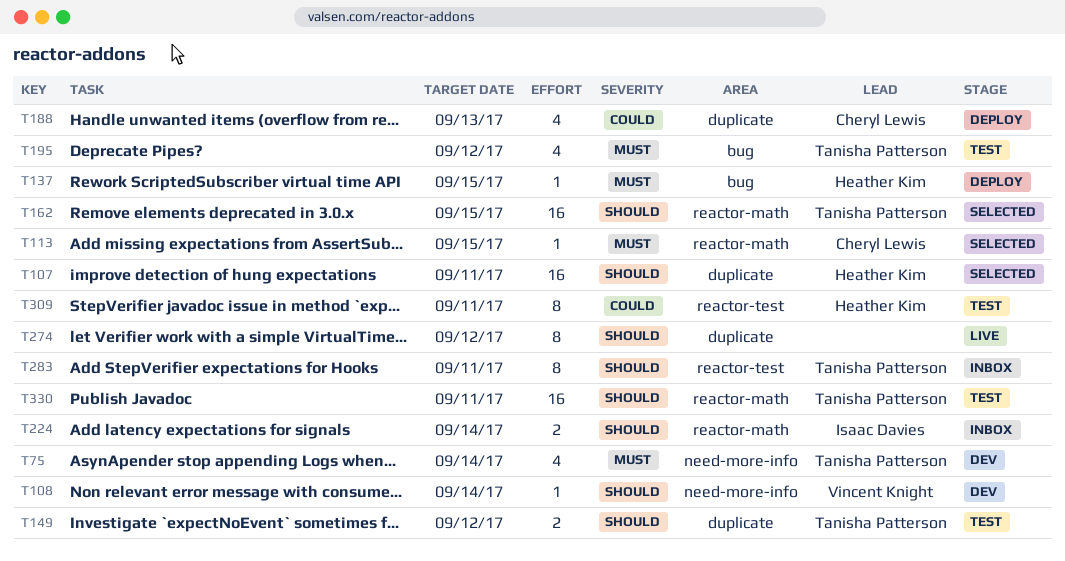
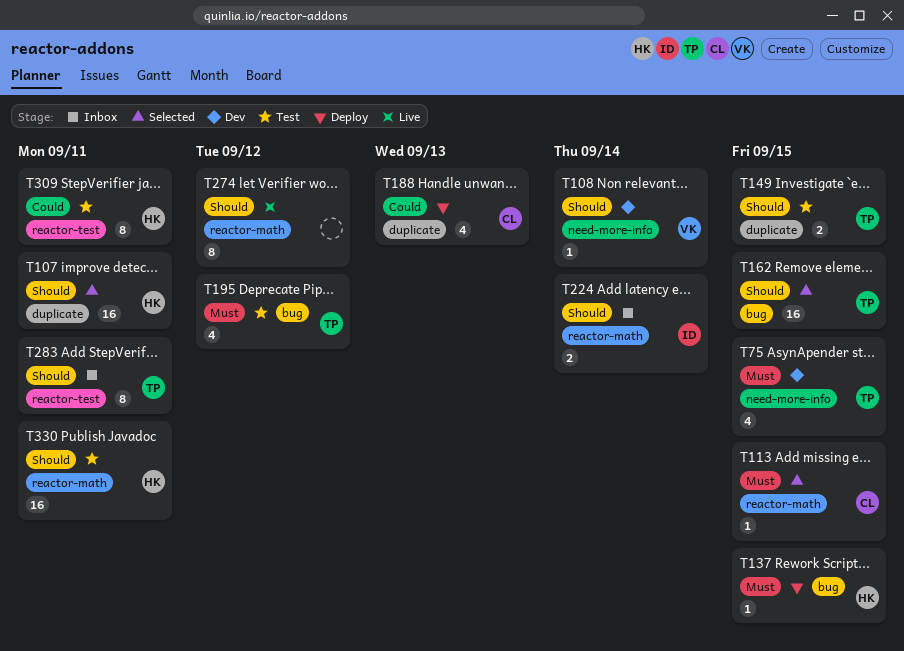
T75, due: Sep 14 -> Sep 15
T149, due: Sep 12 -> Sep 15
T162, label: reactor-math -> bug
T274, label: duplicate -> reactor-math
T330, owner: Tanisha Patterson -> Heather Kim

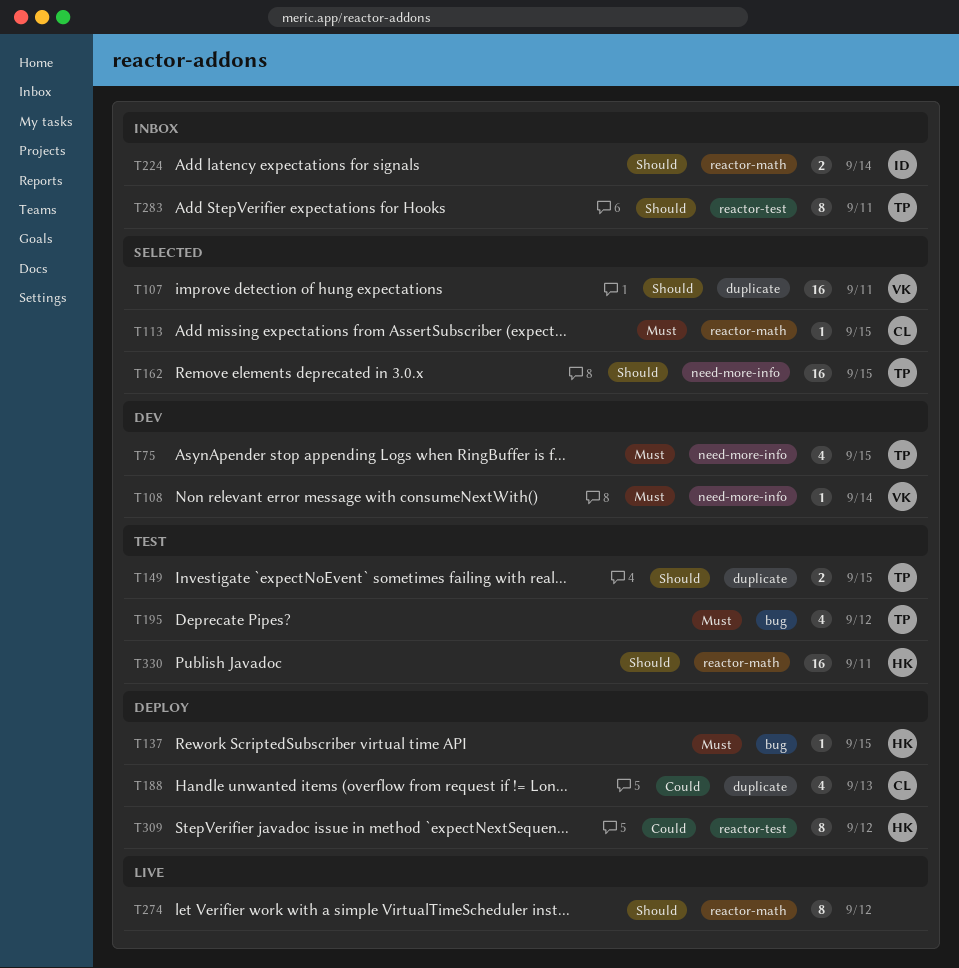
T107, owner: HK -> VK
T108, priority: Should -> Must
T162, label: bug -> need-more-info
T309, status: Test -> Deploy
T309, due: Sep 11 -> Sep 12

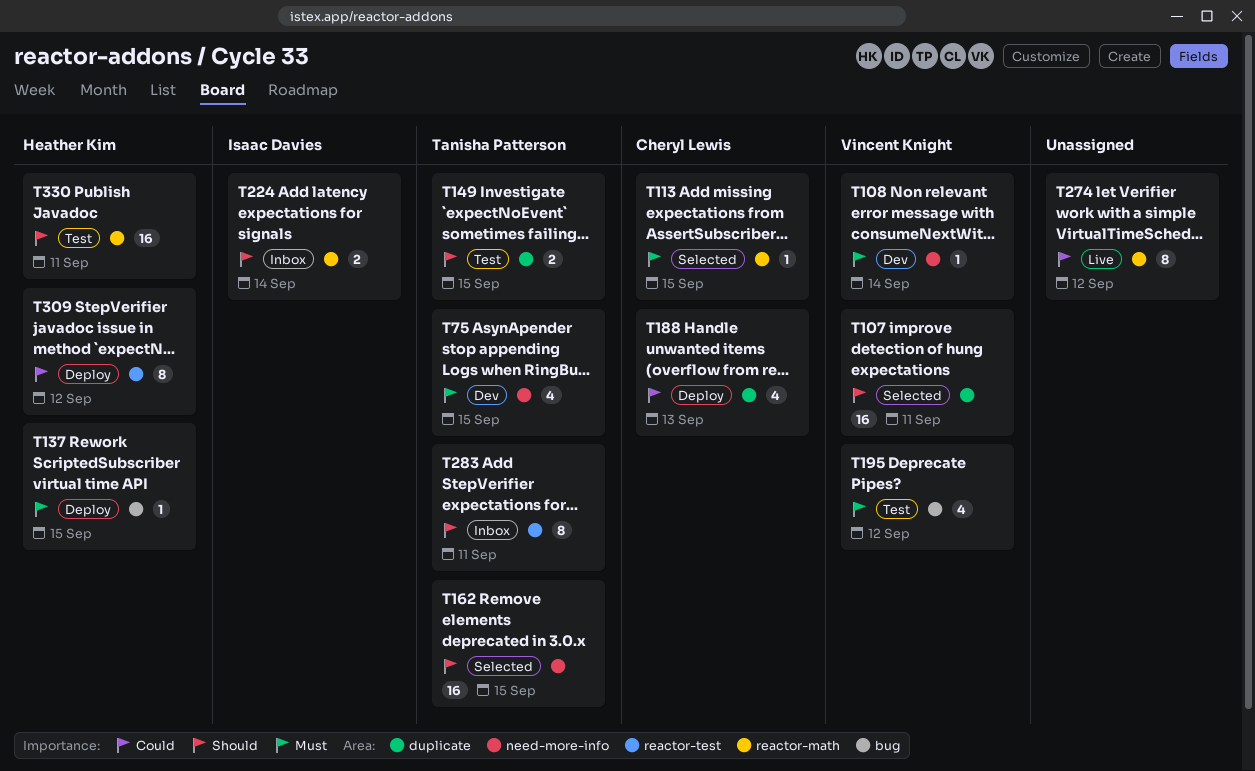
T195, owner: Tanisha Patterson -> Vincent Knight
T274, priority: Should -> Could

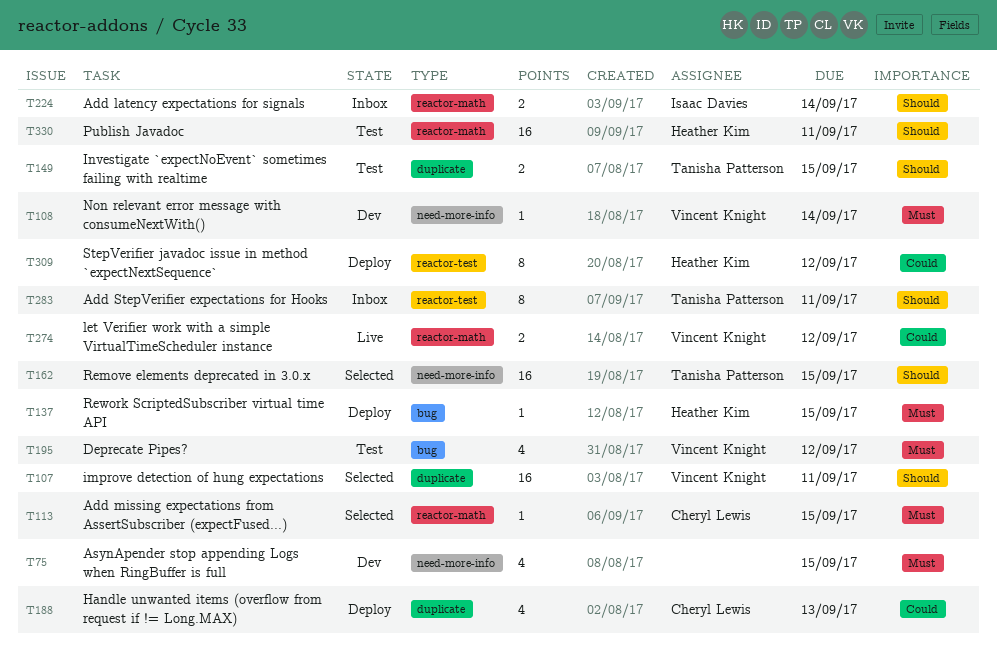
T75, owner: Tanisha Patterson -> none
T274, owner: none -> Vincent Knight
T274, estimate: 8 -> 2

